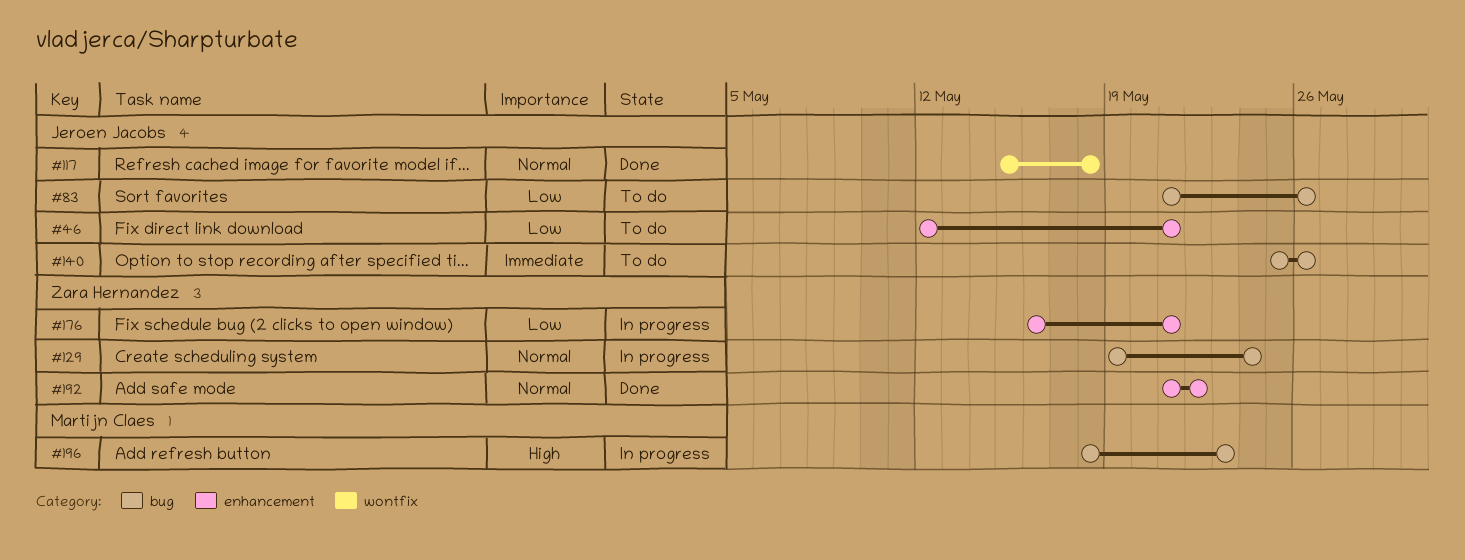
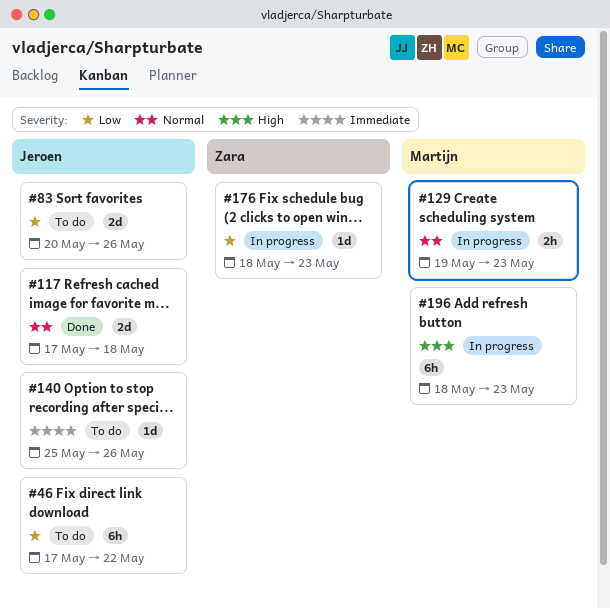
#46, start: May 12 -> May 17
#46, due: May 21 -> May 22
#83, start: May 21 -> May 20
#117, start: May 15 -> May 17
#129, owner: Zara Hernandez -> Martijn Claes
#129, due: May 24 -> May 23
#176, start: May 16 -> May 18
#176, due: May 21 -> May 23
#192: present -> none

